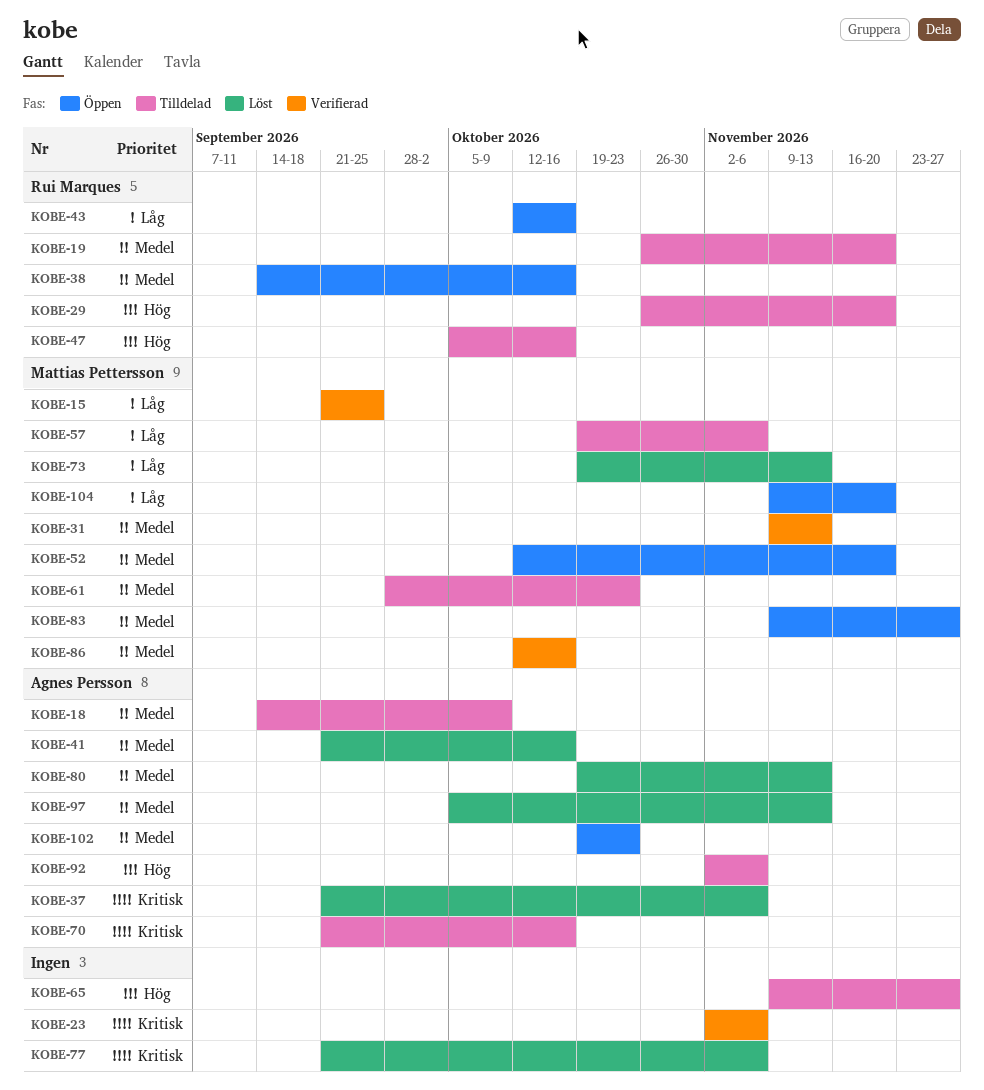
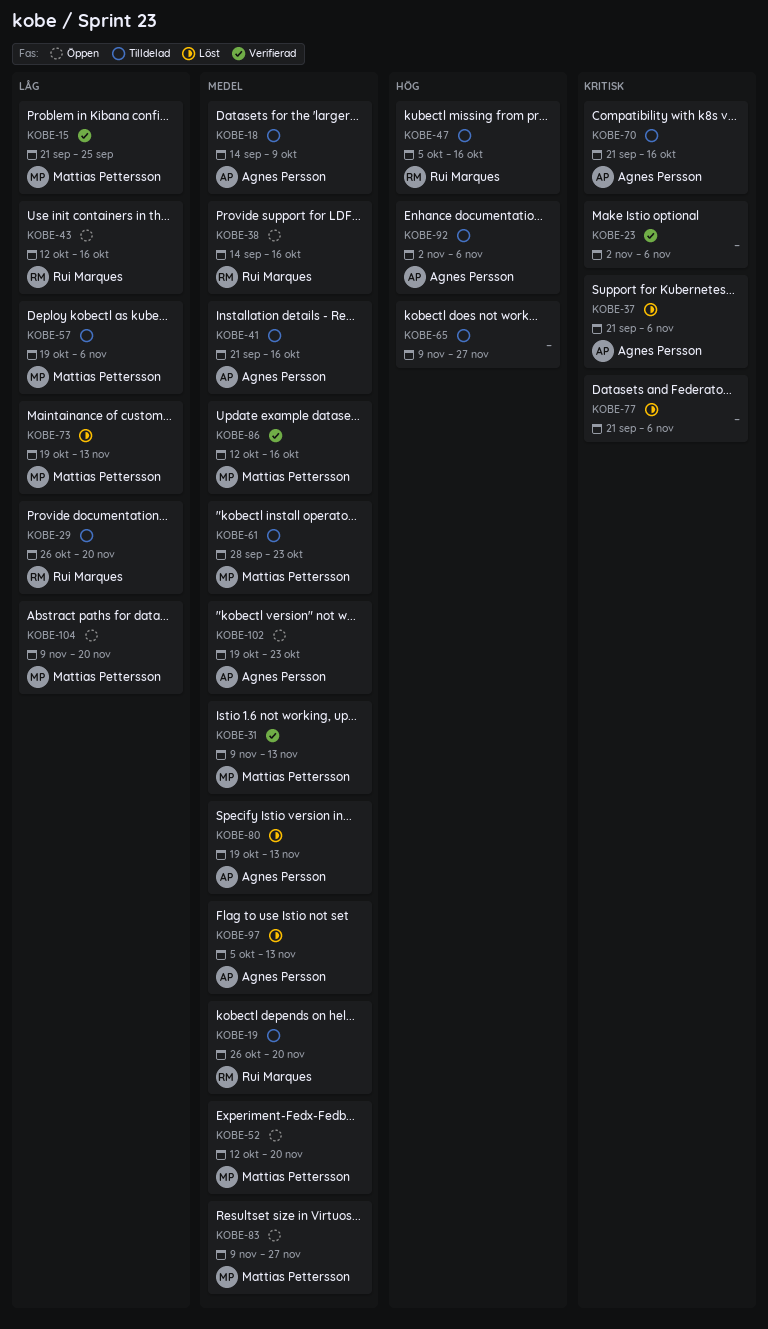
KOBE-29, priority: Hög -> Låg
KOBE-41, status: Löst -> Tilldelad

